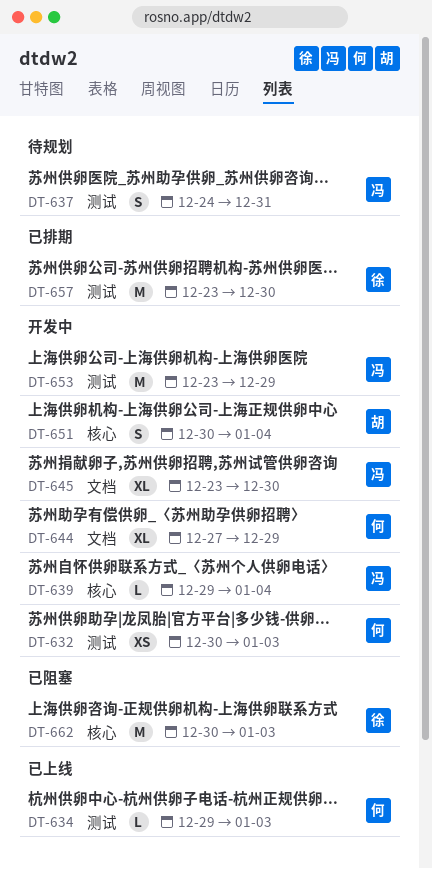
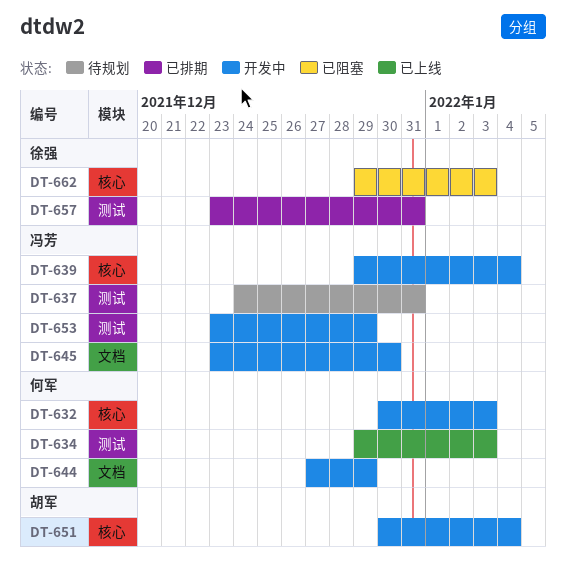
DT-632, label: 测试 -> 核心
DT-657, due: Dec 30 -> Dec 31
DT-662, start: Dec 30 -> Dec 29

